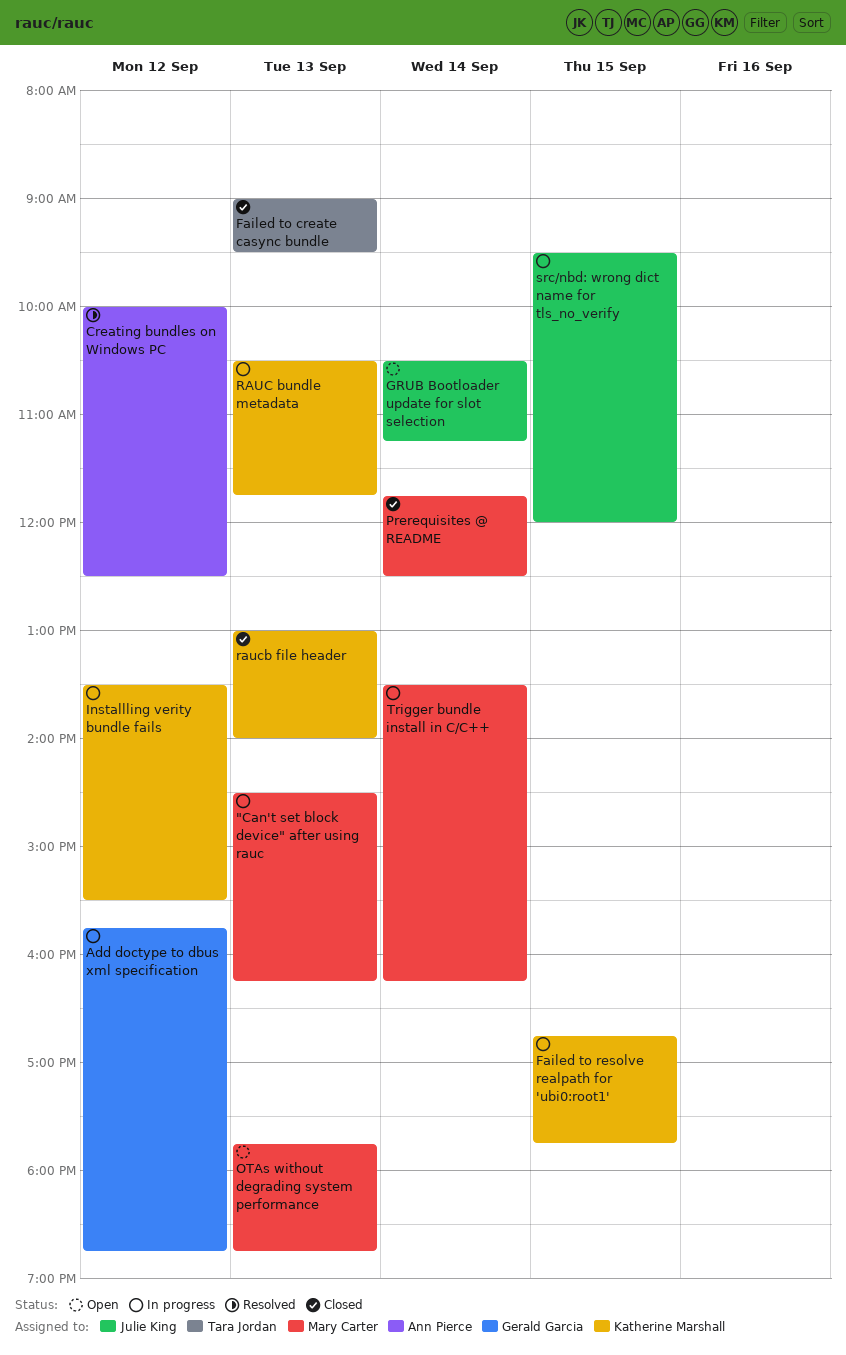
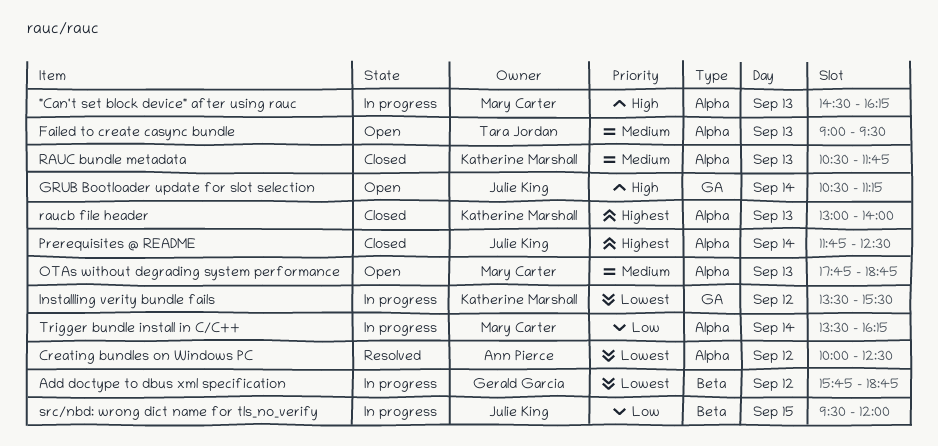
Failed to create casync bundle, status: Closed -> Open
Failed to resolve realpath for 'ubi0:root1': present -> none
Prerequisites @ README, owner: Mary Carter -> Julie King
RAUC bundle metadata, status: In progress -> Closed

